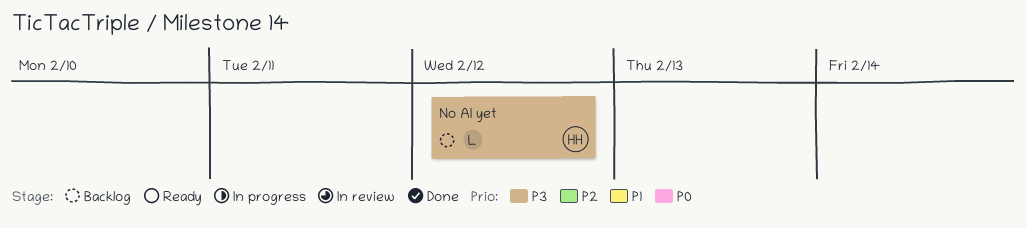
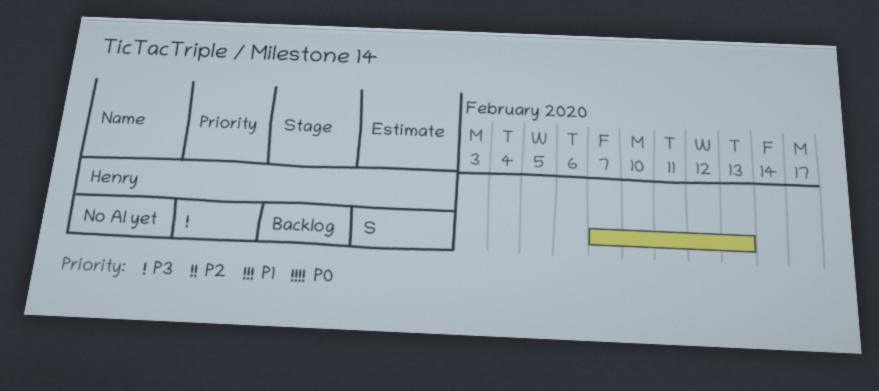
No AI yet, estimate: L -> S
No AI yet, due: Feb 12 -> Feb 13

